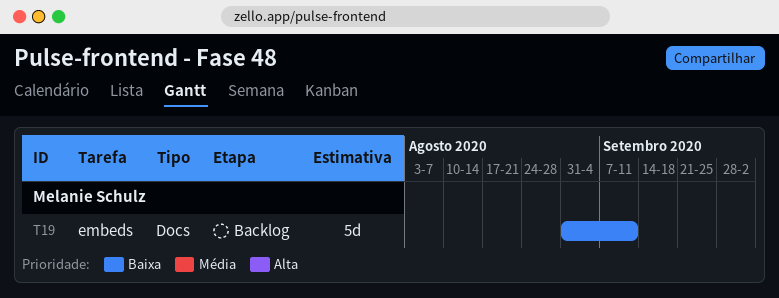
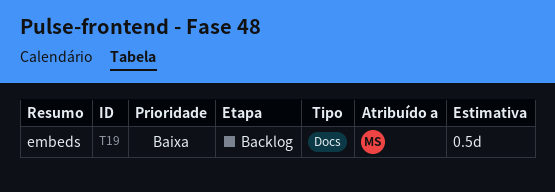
T19, estimate: 5d -> 0.5d

